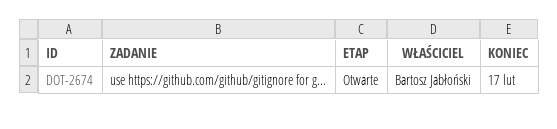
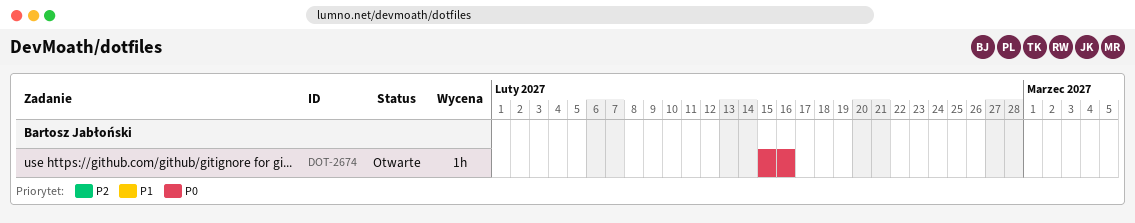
DOT-2674, due: Feb 17 -> Feb 16

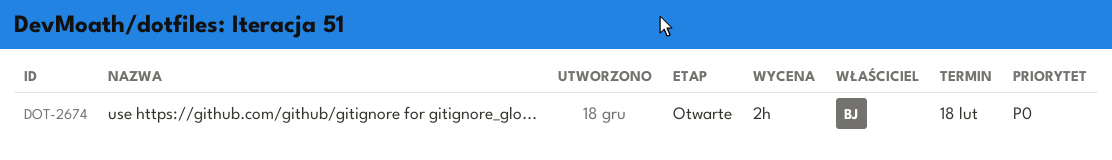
DOT-2674, estimate: 1h -> 2h
DOT-2674, due: Feb 16 -> Feb 18

